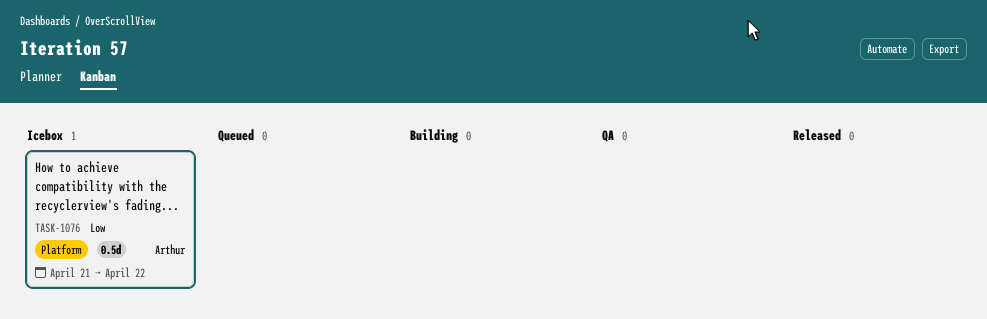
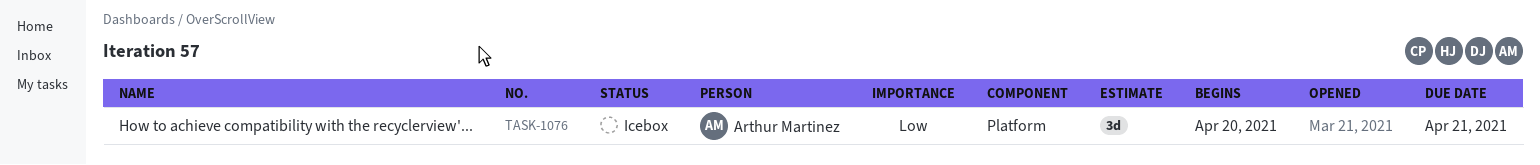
TASK-1076, estimate: 0.5d -> 3d
TASK-1076, start: Apr 21 -> Apr 20
TASK-1076, due: Apr 22 -> Apr 21

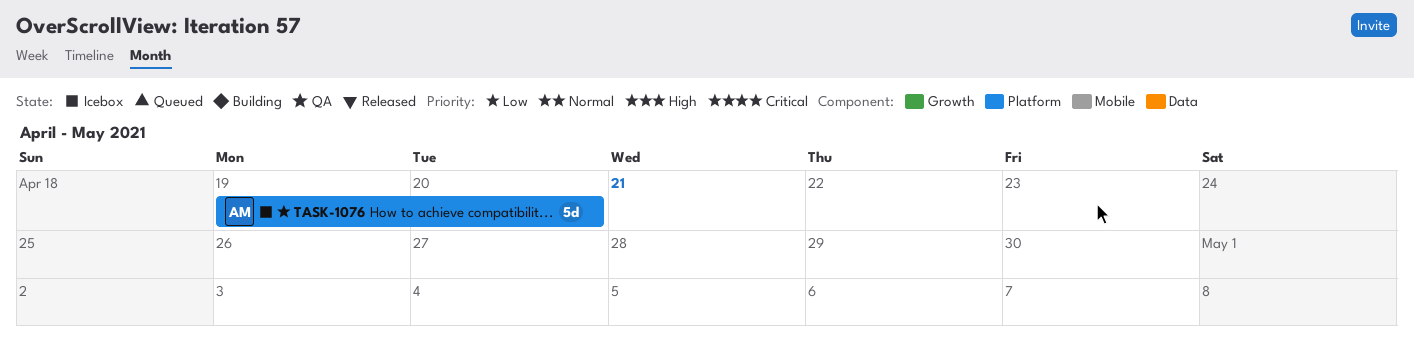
TASK-1076, estimate: 3d -> 5d
TASK-1076, start: Apr 20 -> Apr 19
TASK-1076, due: Apr 21 -> Apr 20

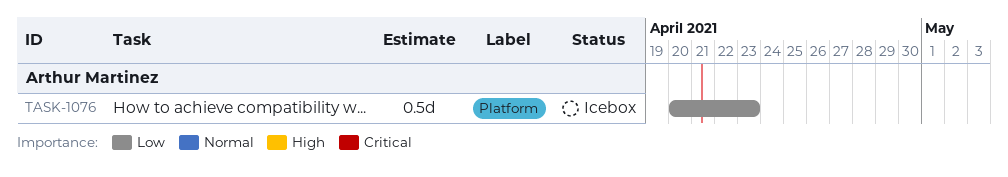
TASK-1076, estimate: 5d -> 0.5d
TASK-1076, start: Apr 19 -> Apr 20
TASK-1076, due: Apr 20 -> Apr 23

